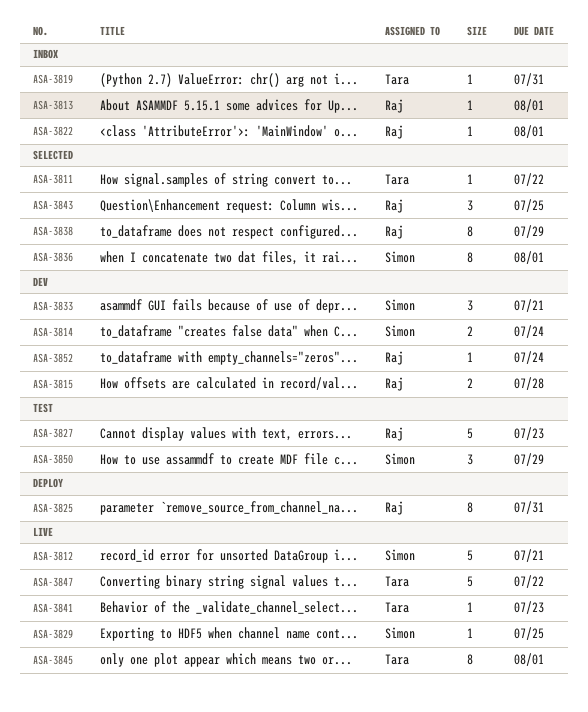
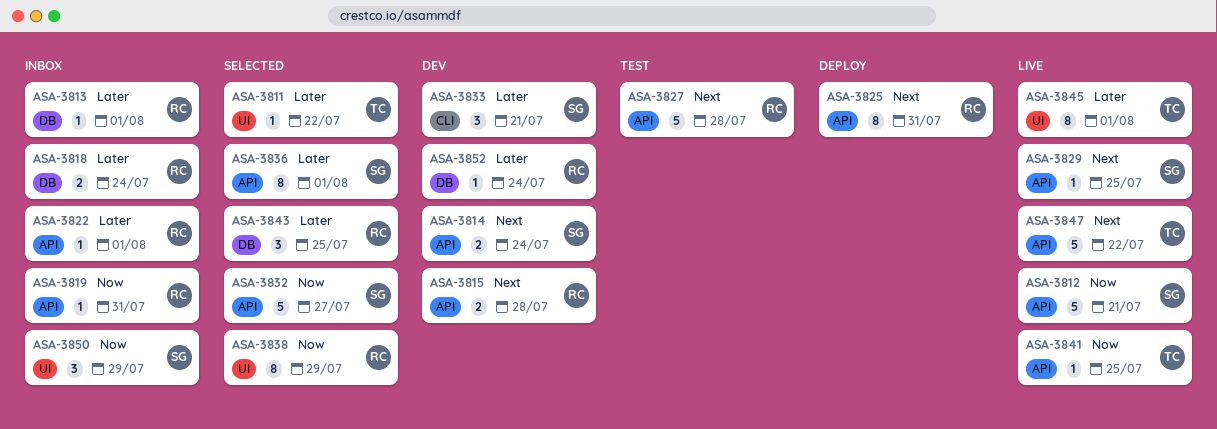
ASA-3818: none -> present
ASA-3819, owner: Tara -> Raj
ASA-3827, due: Jul 23 -> Jul 28
ASA-3832: none -> present
ASA-3841, due: Jul 23 -> Jul 25
ASA-3850, status: Test -> Inbox

